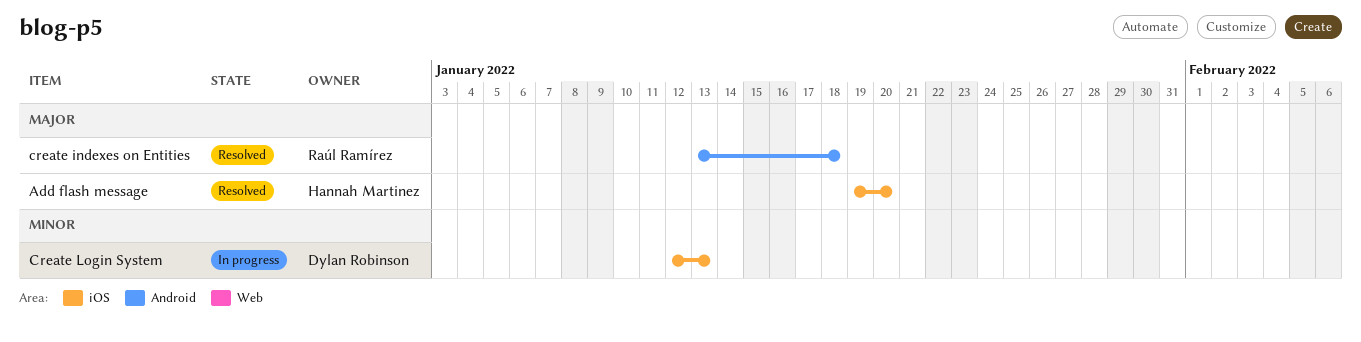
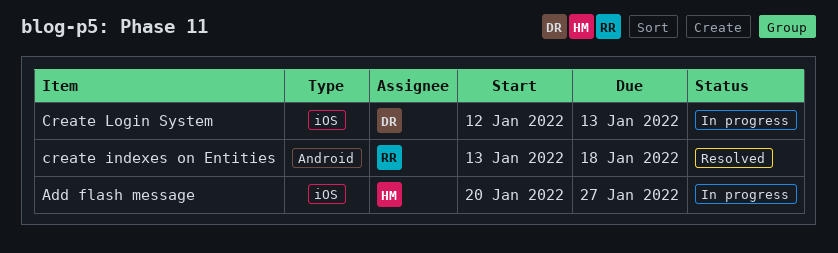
Add flash message, status: Resolved -> In progress
Add flash message, start: Jan 19 -> Jan 20
Add flash message, due: Jan 20 -> Jan 27

